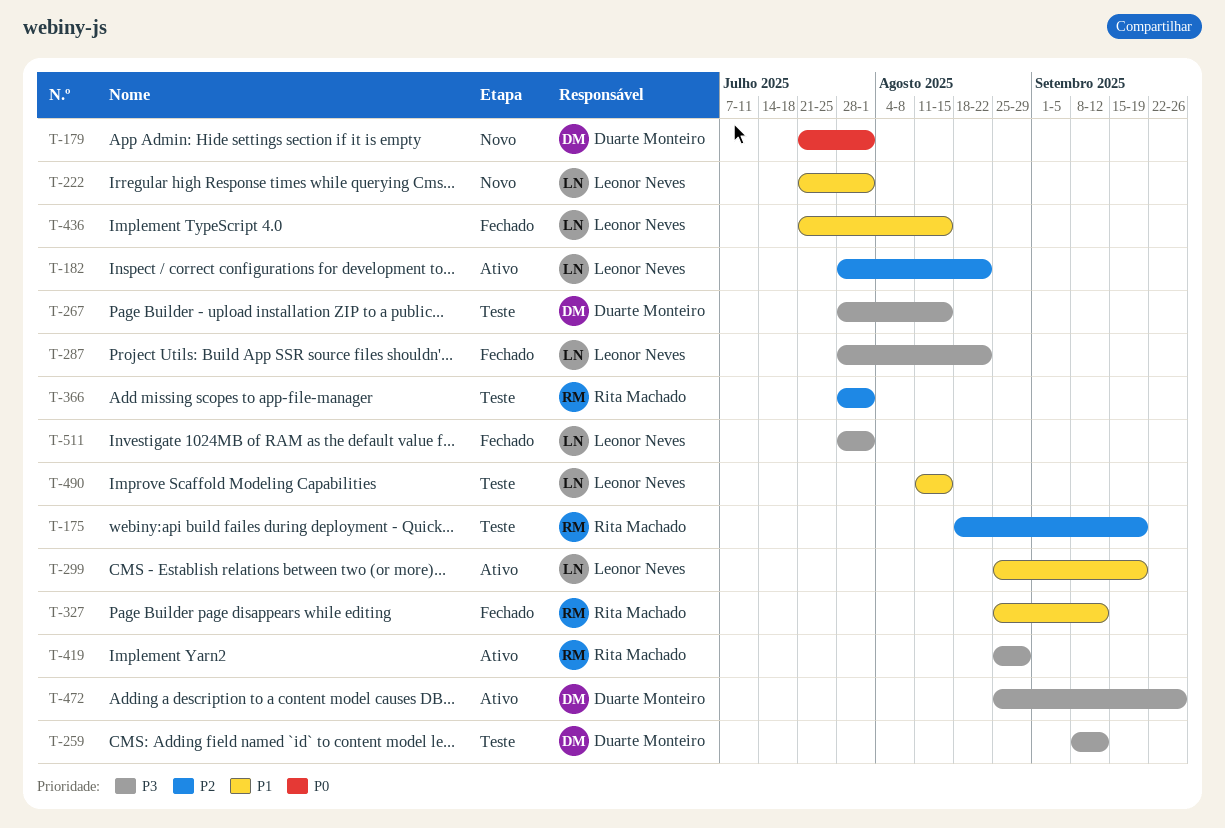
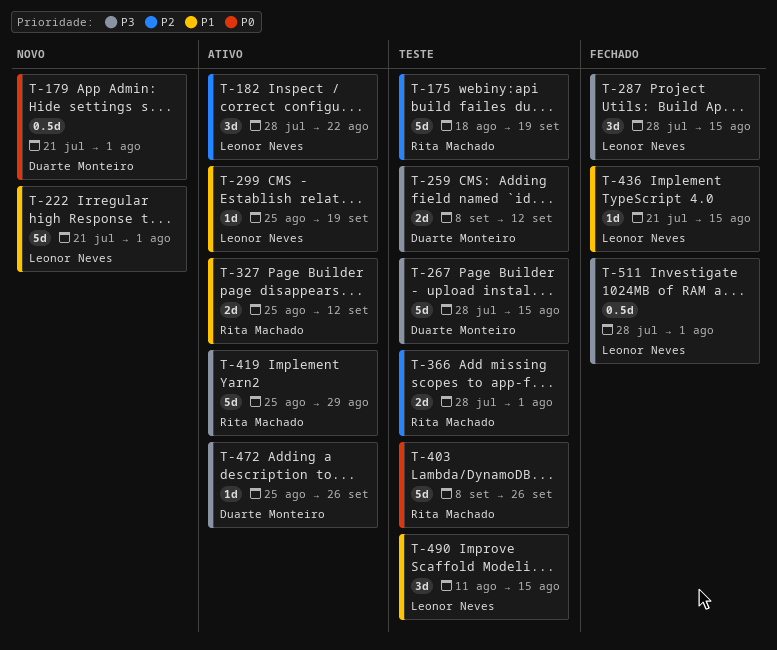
T-287, due: Aug 22 -> Aug 15
T-327, status: Fechado -> Ativo
T-403: none -> present

